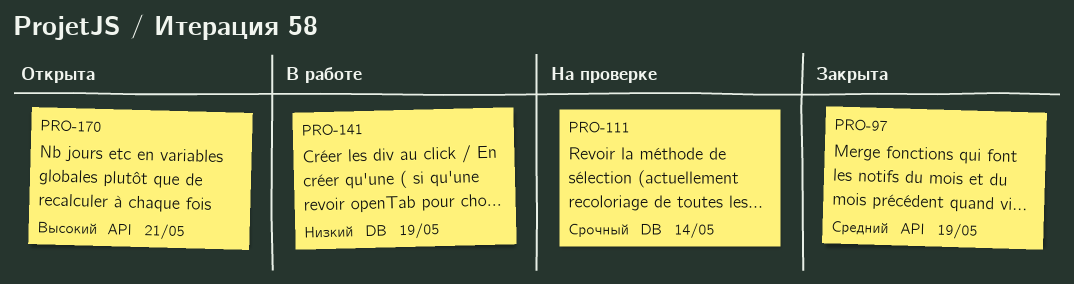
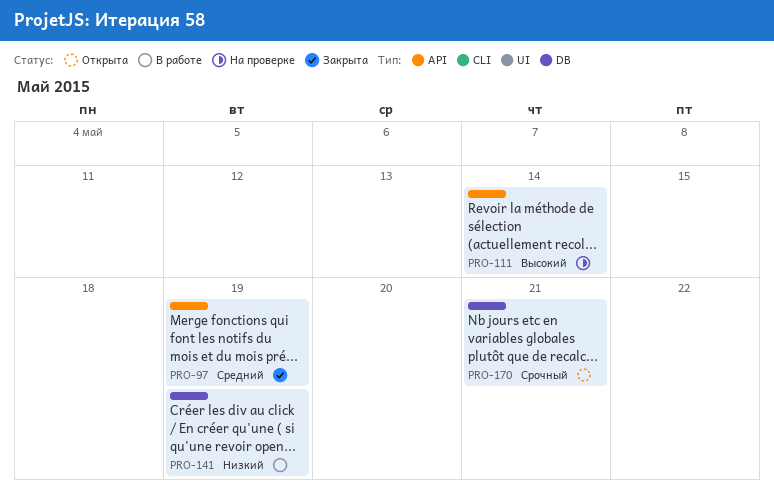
PRO-111, priority: Срочный -> Высокий
PRO-111, label: DB -> API
PRO-170, priority: Высокий -> Срочный
PRO-170, label: API -> DB

